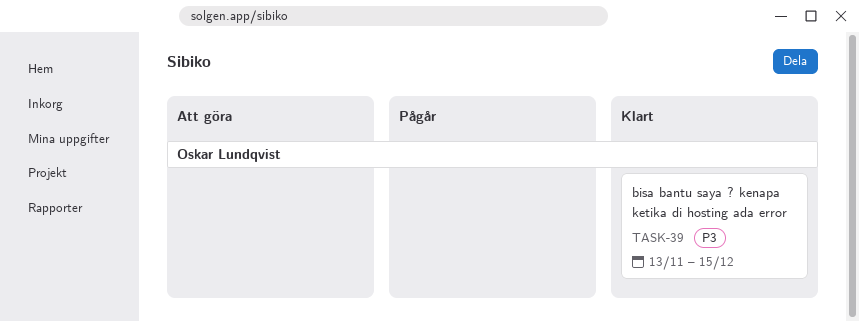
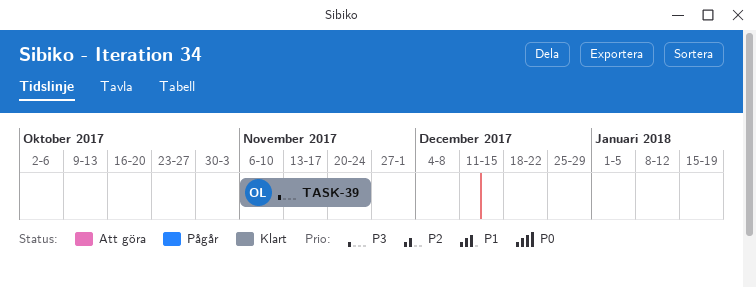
TASK-39, start: Nov 13 -> Nov 6
TASK-39, due: Dec 15 -> Nov 24

